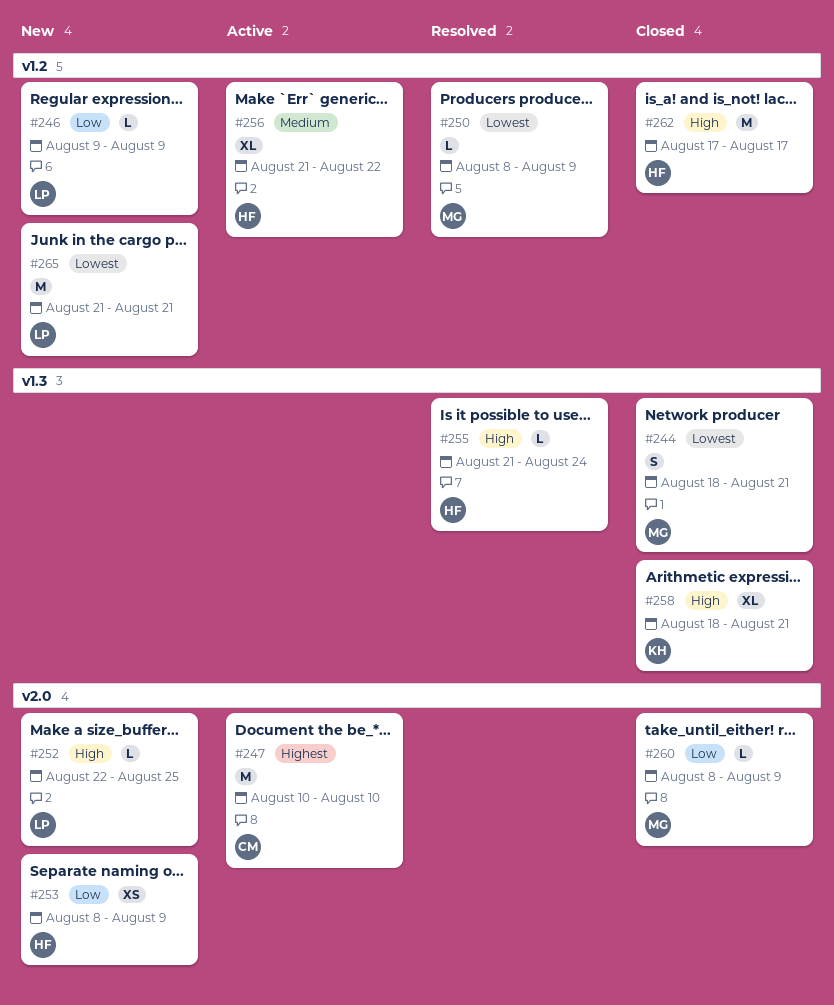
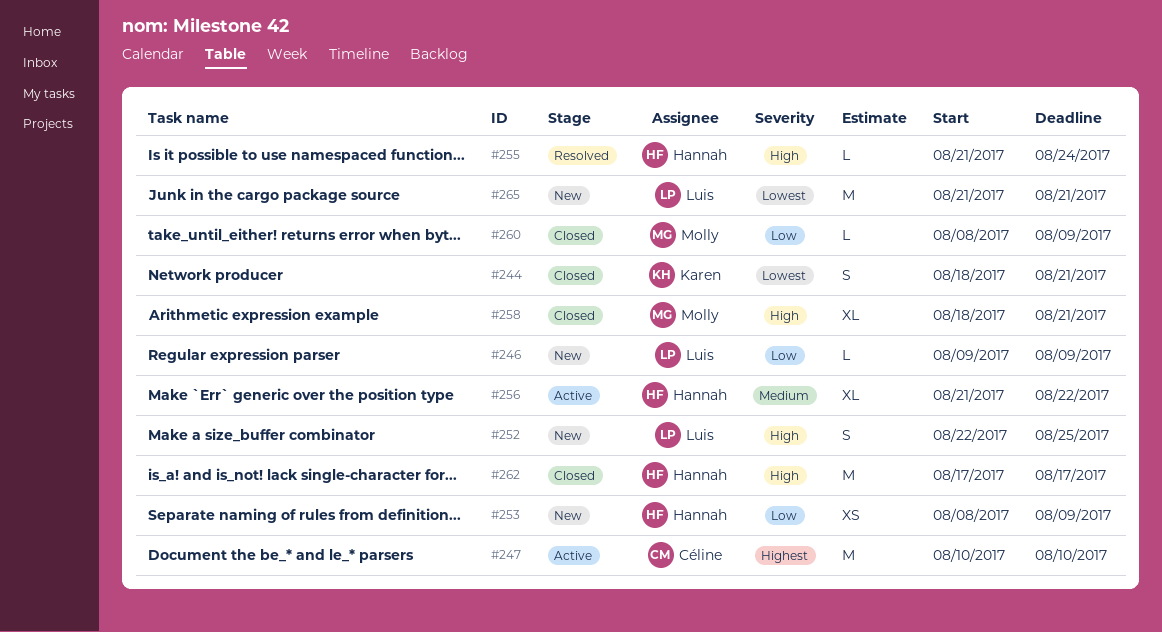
#244, owner: Molly -> Karen
#250: present -> none
#252, estimate: L -> S
#258, owner: Karen -> Molly

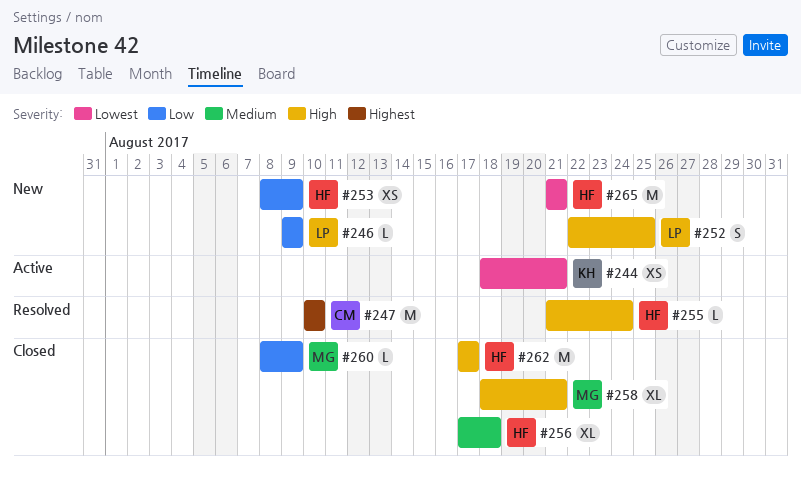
#244, status: Closed -> Active
#244, estimate: S -> XS
#247, status: Active -> Resolved
#256, status: Active -> Closed
#256, start: Aug 21 -> Aug 17
#256, due: Aug 22 -> Aug 18
#265, owner: Luis -> Hannah

